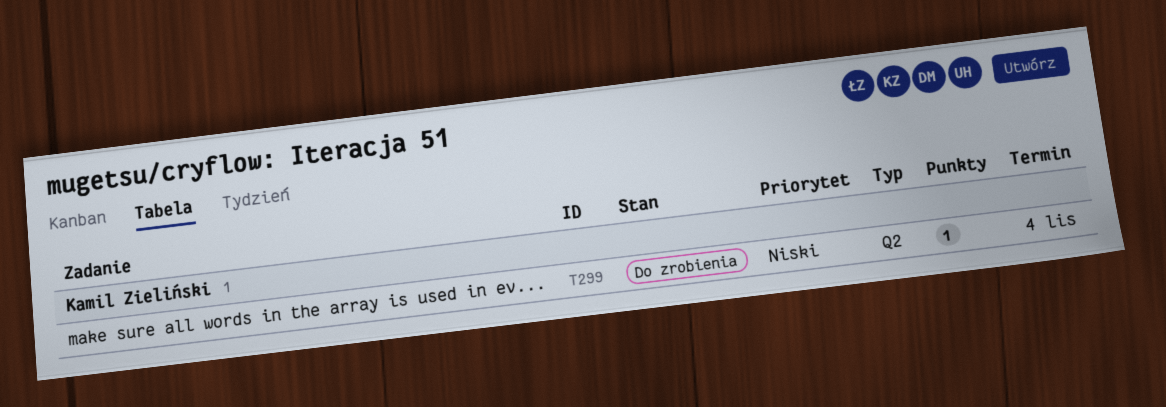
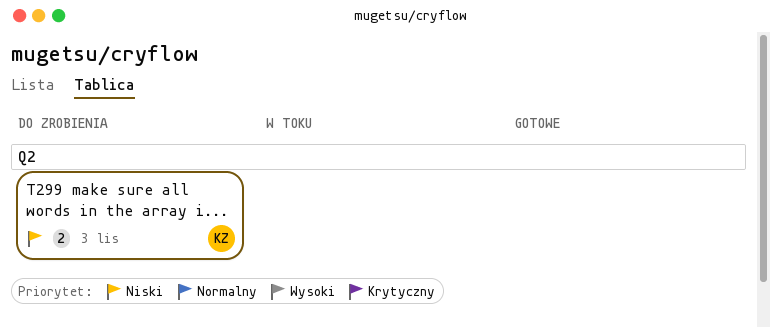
T299, estimate: 1 -> 2
T299, due: Nov 4 -> Nov 3

